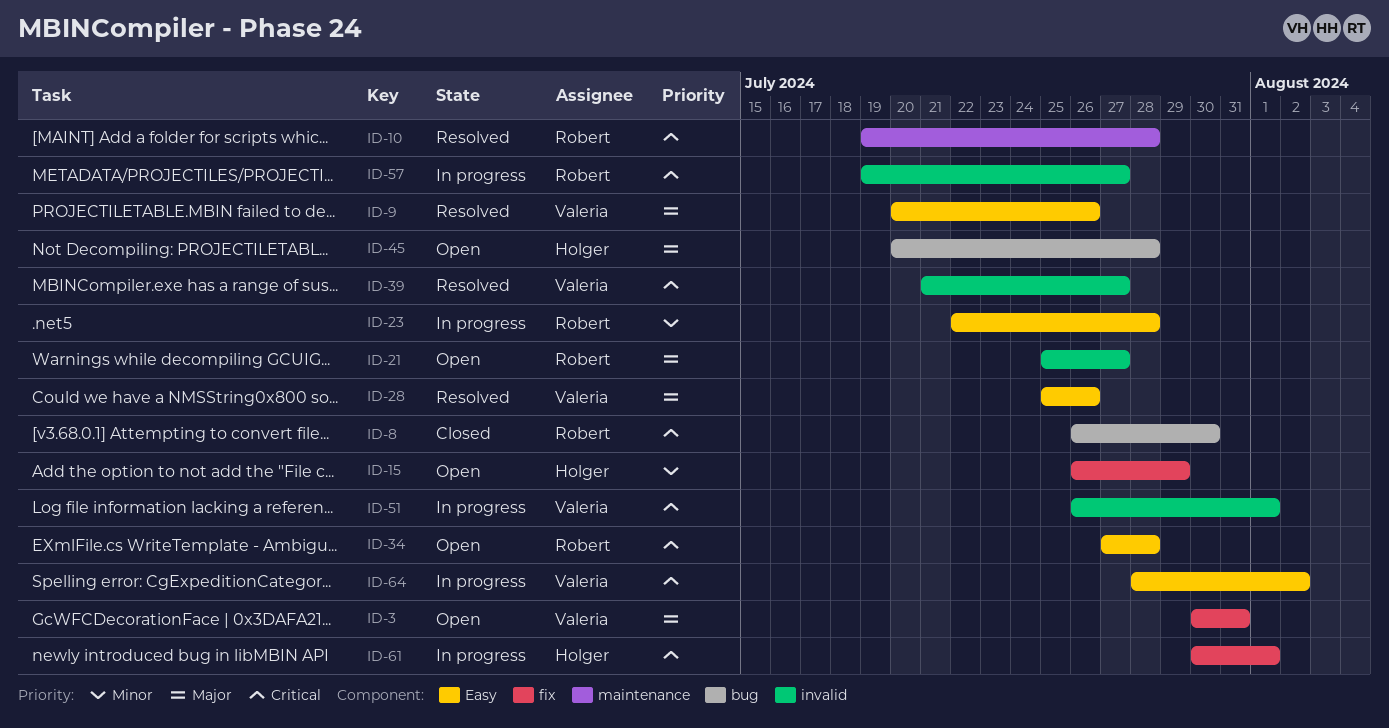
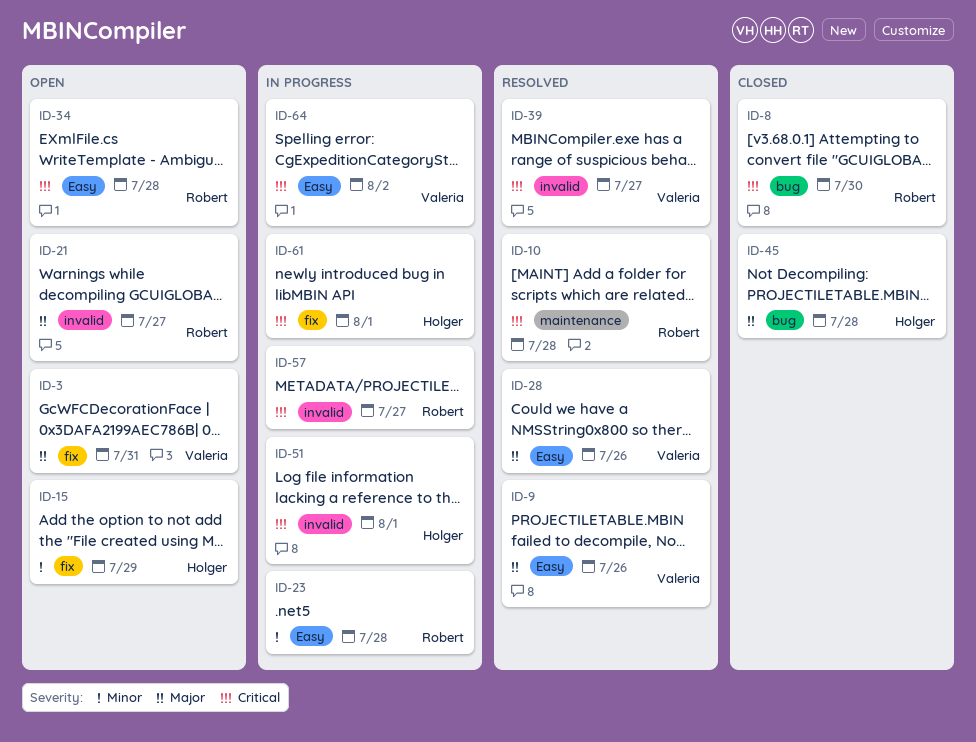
ID-45, status: Open -> Closed
ID-51, owner: Valeria -> Holger

